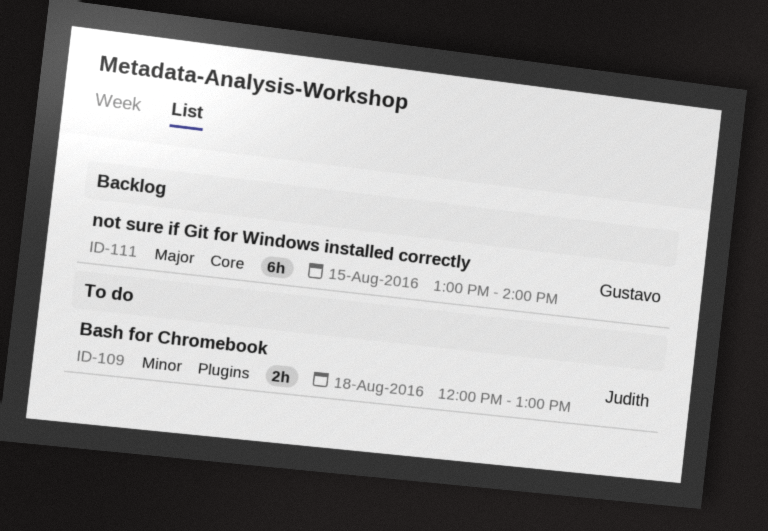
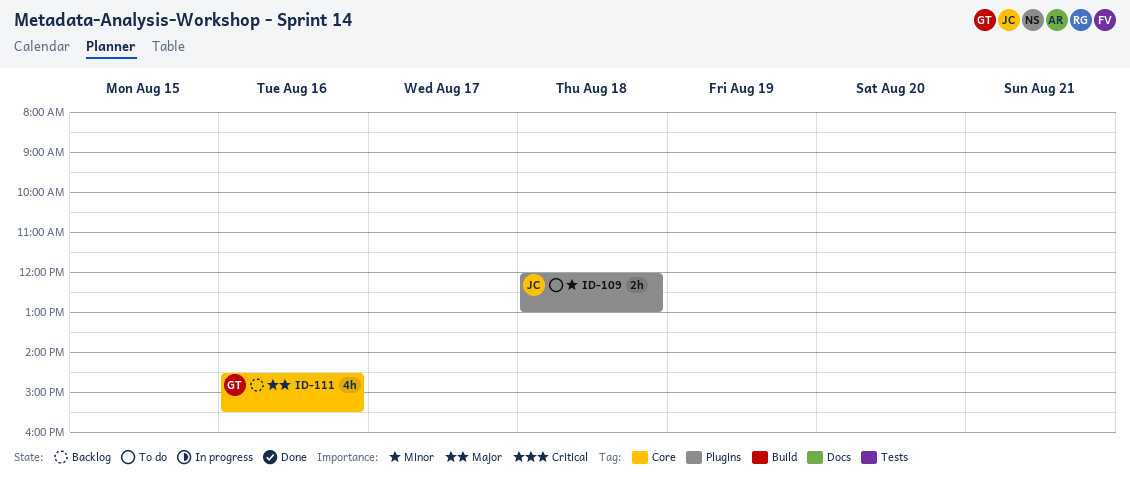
ID-111, estimate: 6h -> 4h
ID-111, day: Aug 15 -> Aug 16
ID-111, begins: 13:00 -> 14:30
ID-111, ends: 14:00 -> 15:30

